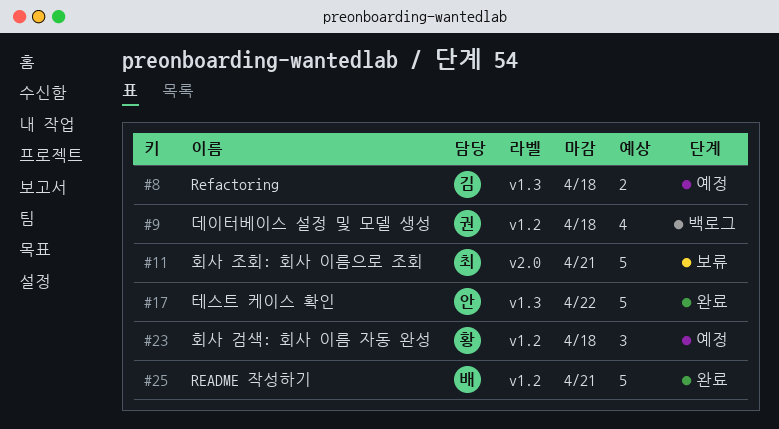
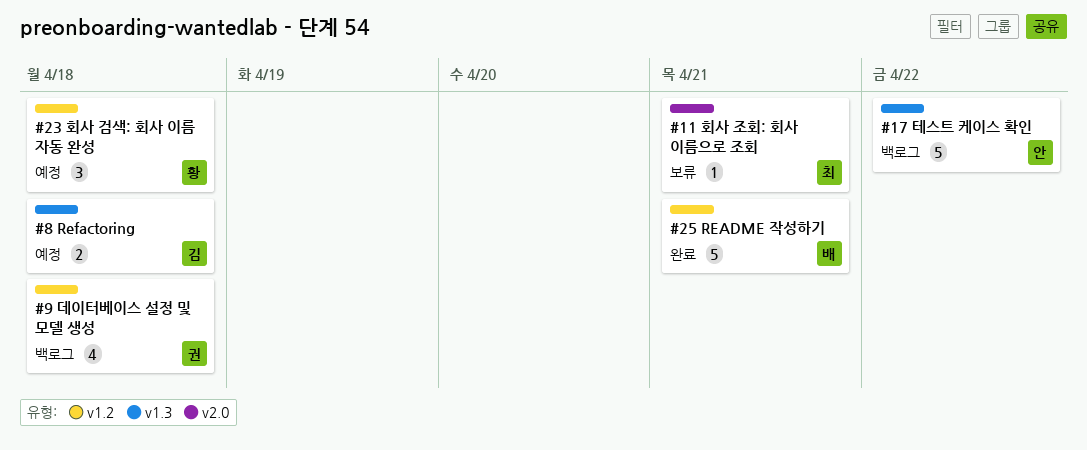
#11, estimate: 5 -> 1
#17, status: 완료 -> 백로그

